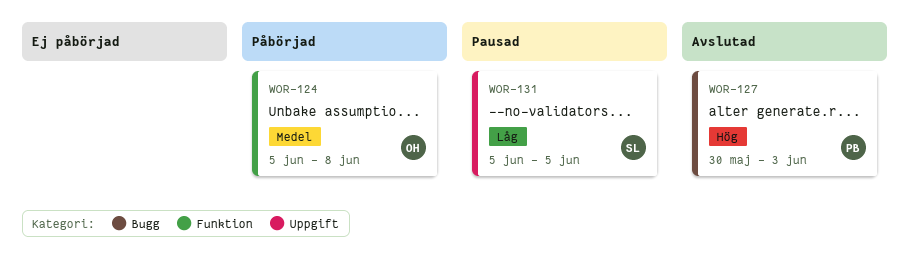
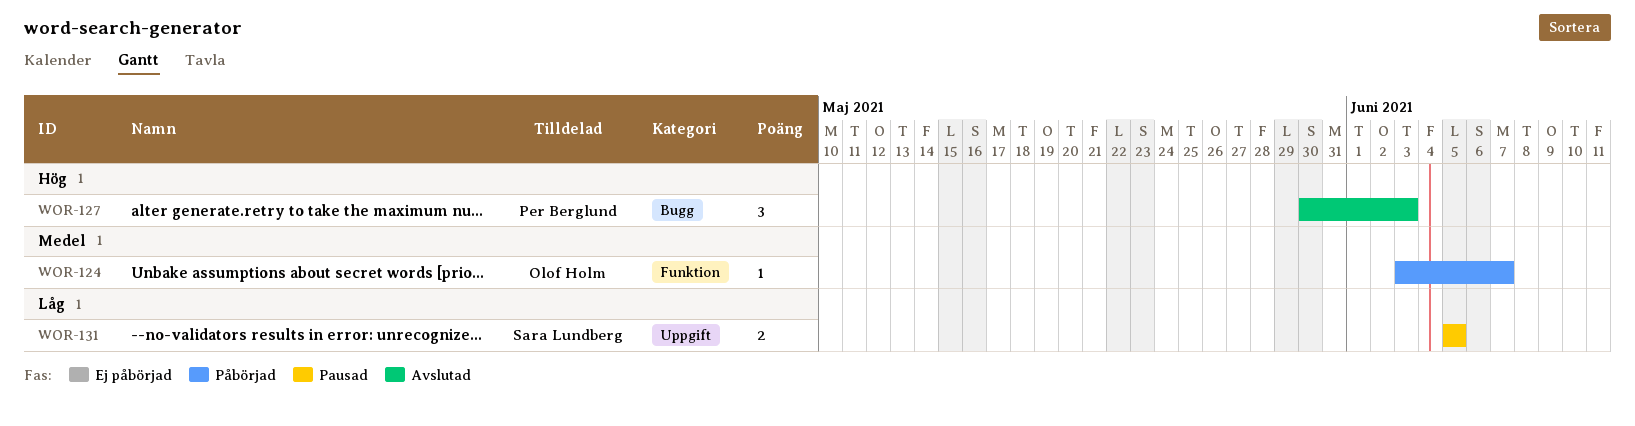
WOR-124, start: Jun 5 -> Jun 3
WOR-124, due: Jun 8 -> Jun 7

